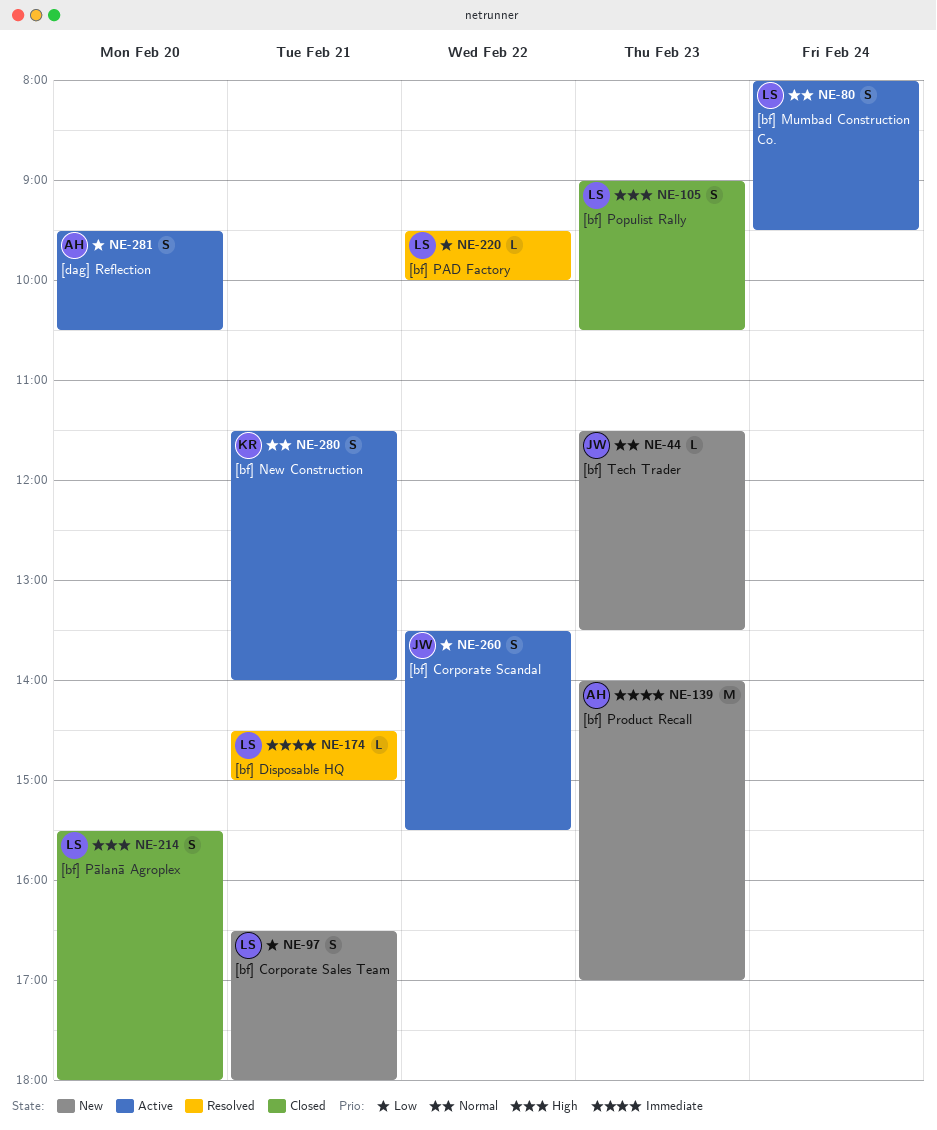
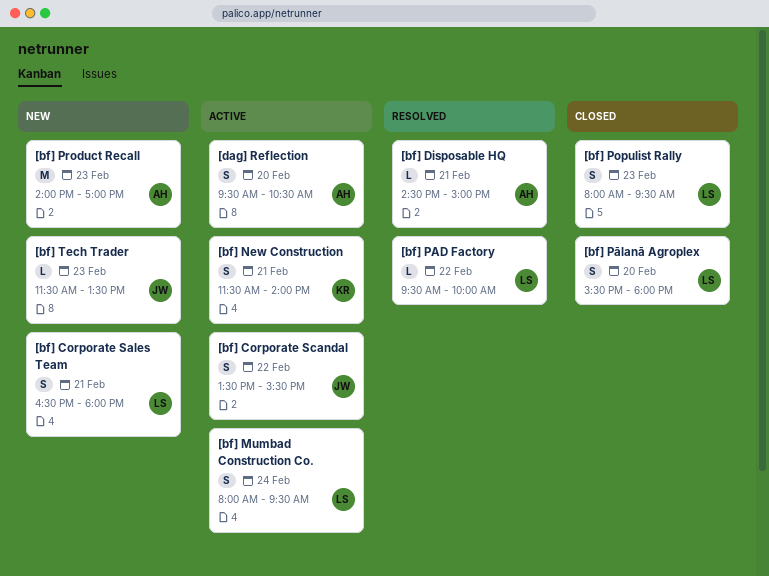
[bf] Disposable HQ, owner: LS -> AH
[bf] Populist Rally, begins: 09:00 -> 08:00
[bf] Populist Rally, ends: 10:30 -> 09:30

